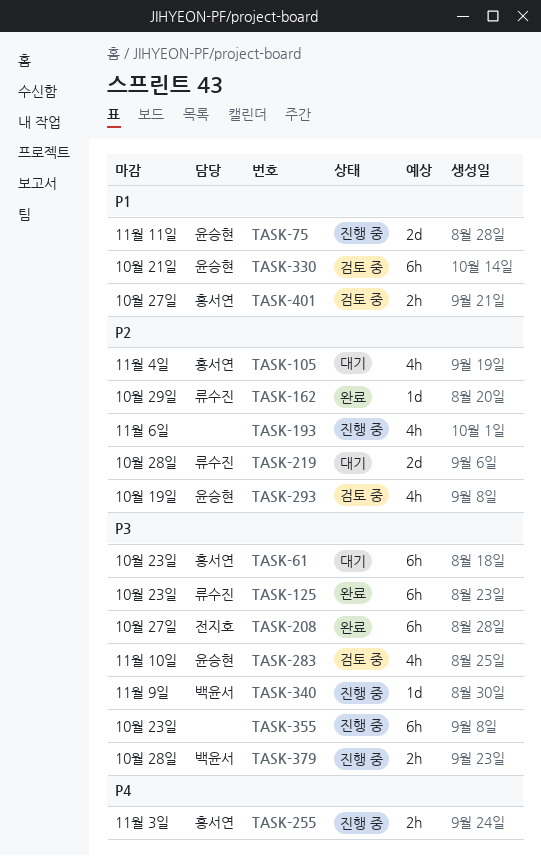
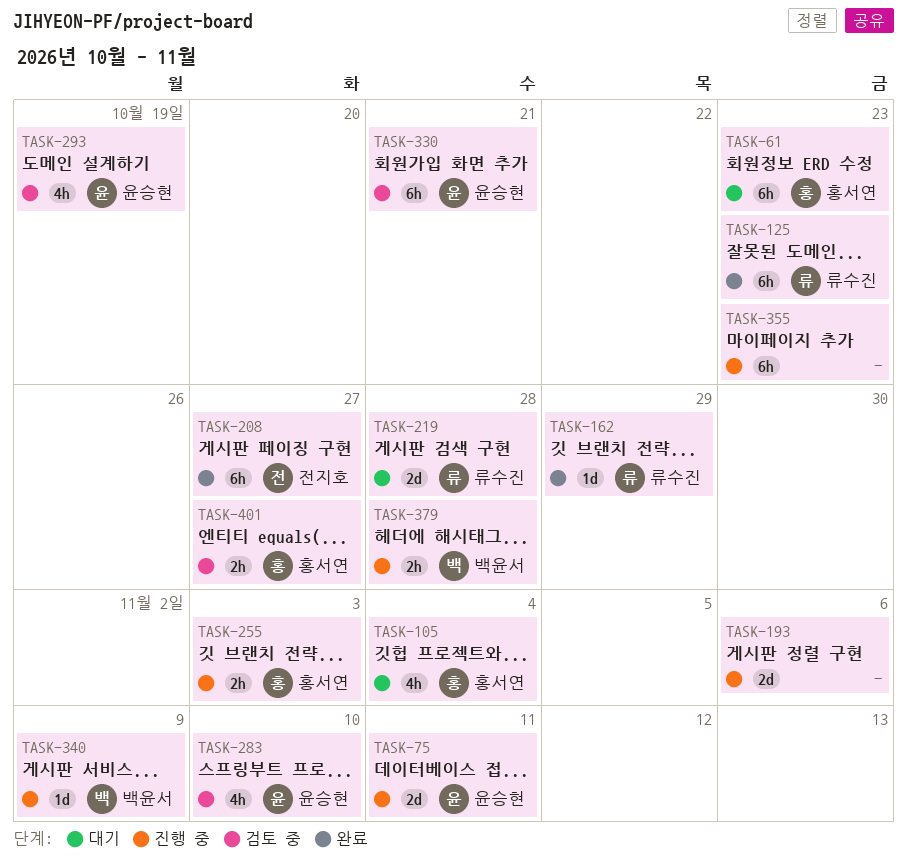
TASK-193, estimate: 4h -> 2d

